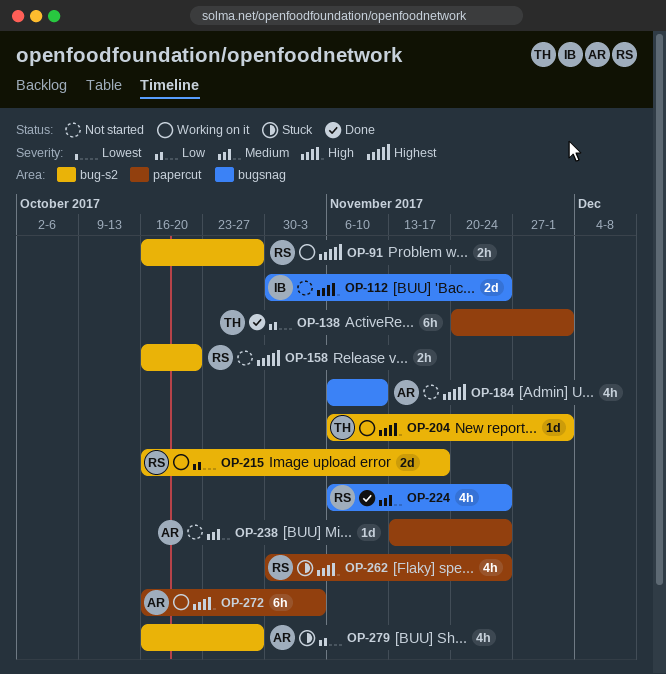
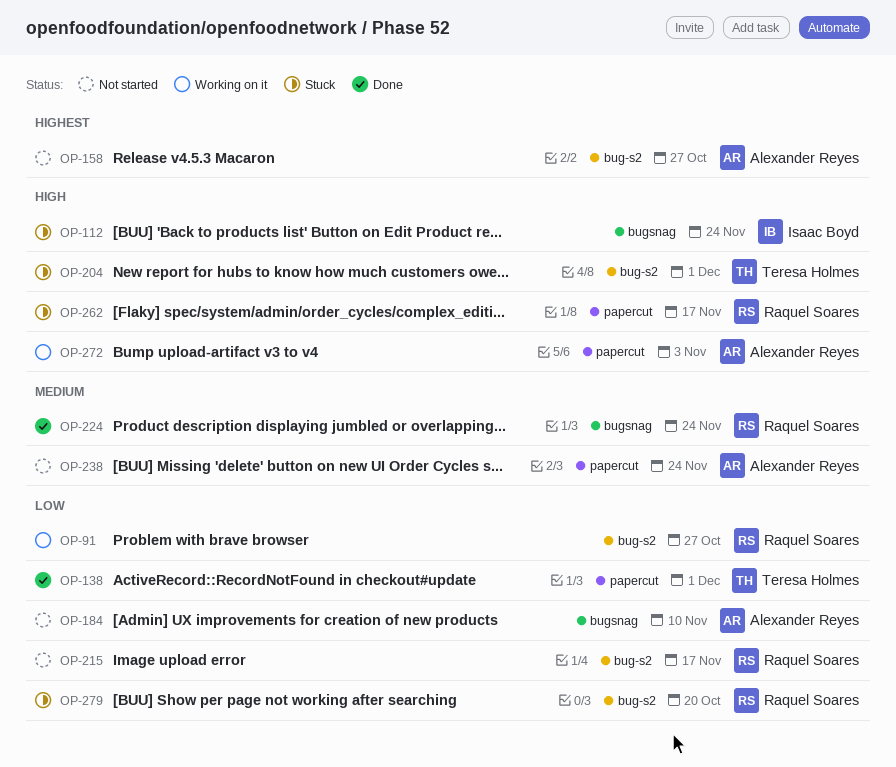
OP-91, priority: Highest -> Low
OP-112, status: Not started -> Stuck
OP-158, owner: Raquel Soares -> Alexander Reyes
OP-158, due: Oct 20 -> Oct 27
OP-184, priority: Highest -> Low
OP-204, status: Working on it -> Stuck
OP-215, status: Working on it -> Not started
OP-262, due: Nov 24 -> Nov 17
OP-279, owner: Alexander Reyes -> Raquel Soares
OP-279, due: Oct 27 -> Oct 20

